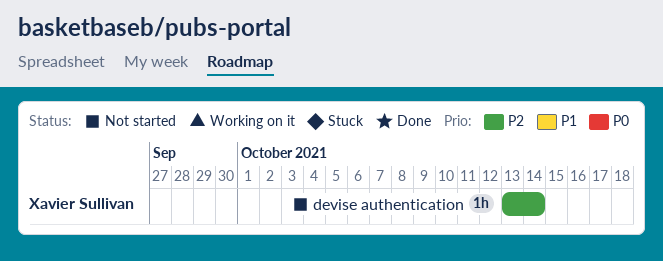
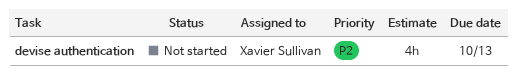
devise authentication, estimate: 1h -> 4h
devise authentication, due: Oct 14 -> Oct 13

